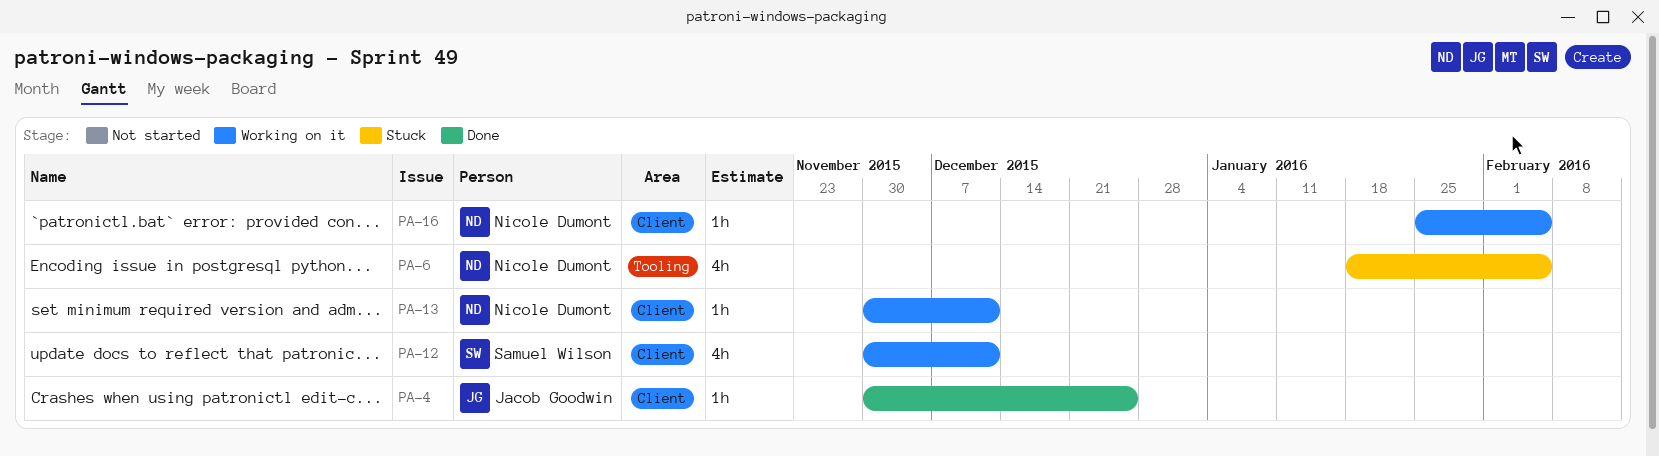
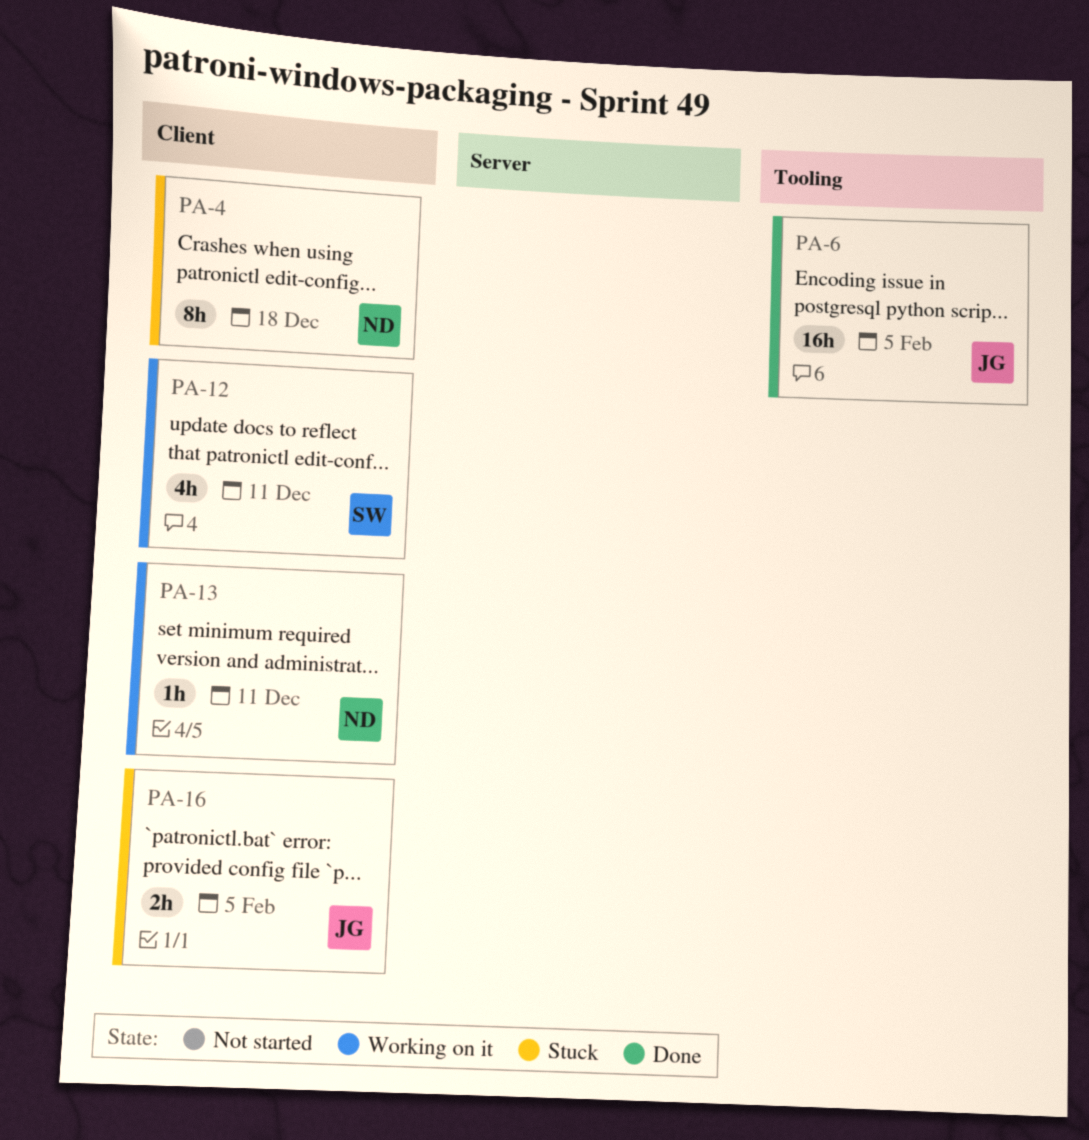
PA-4, status: Done -> Stuck
PA-4, owner: Jacob Goodwin -> Nicole Dumont
PA-4, estimate: 1h -> 8h
PA-4, due: Dec 25 -> Dec 18
PA-6, status: Stuck -> Done
PA-6, owner: Nicole Dumont -> Jacob Goodwin
PA-6, estimate: 4h -> 16h
PA-16, status: Working on it -> Stuck
PA-16, owner: Nicole Dumont -> Jacob Goodwin
PA-16, estimate: 1h -> 2h

